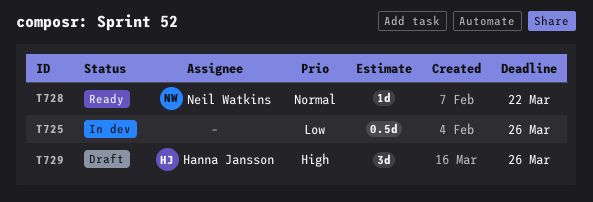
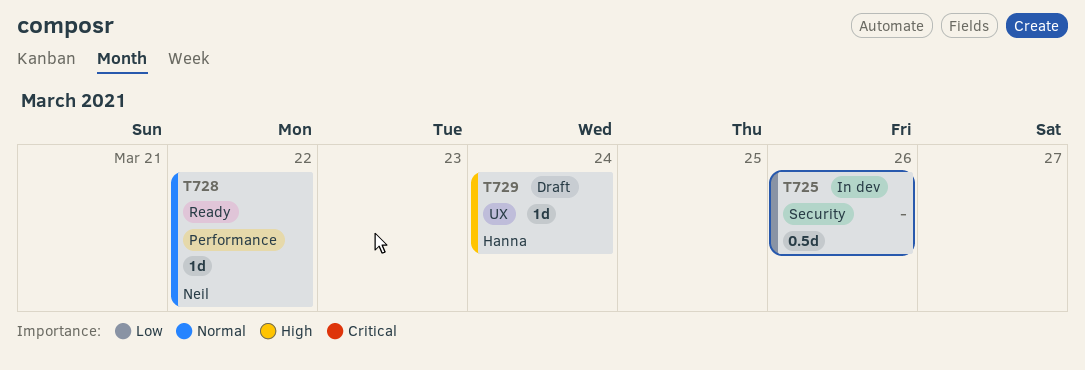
T729, estimate: 3d -> 1d
T729, due: Mar 26 -> Mar 24

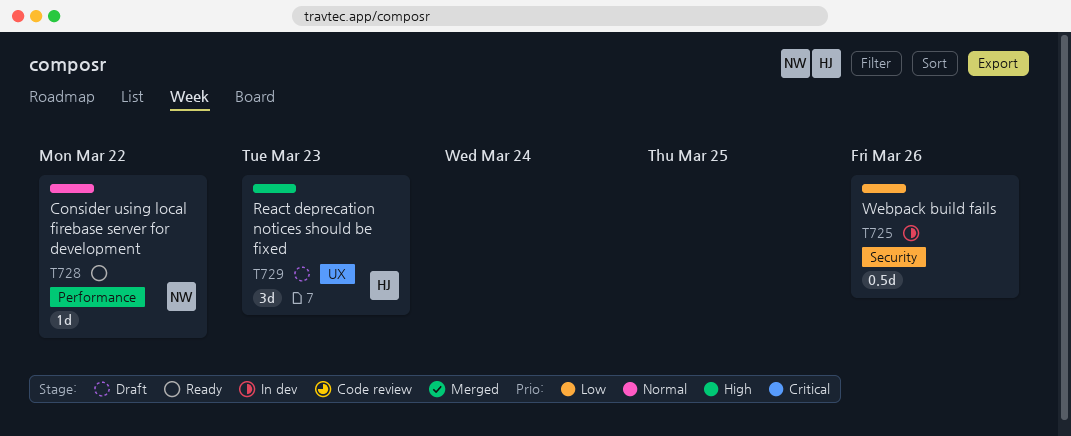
T729, estimate: 1d -> 3d
T729, due: Mar 24 -> Mar 23

